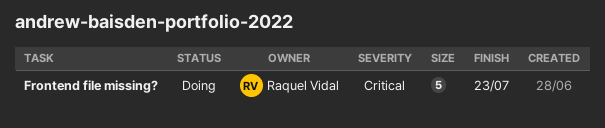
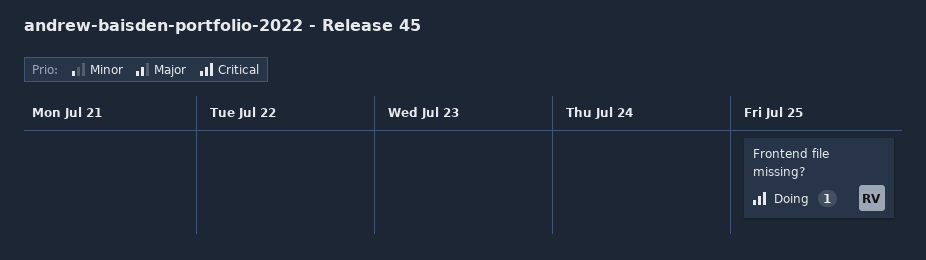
Frontend file missing?, estimate: 5 -> 1
Frontend file missing?, due: Jul 23 -> Jul 25

